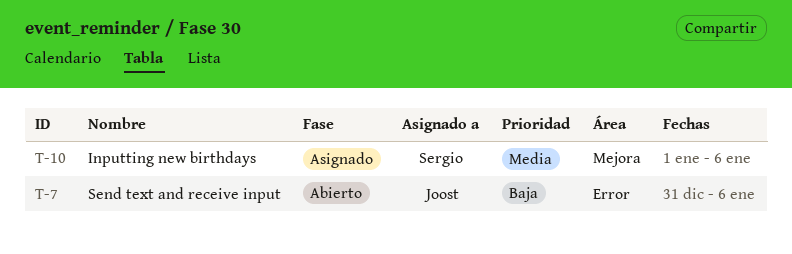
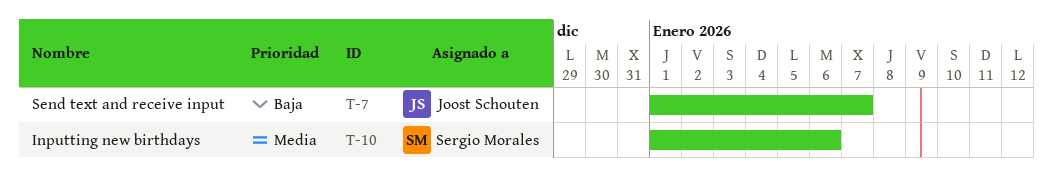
T-7, start: Dec 31 -> Jan 1
T-7, due: Jan 6 -> Jan 7

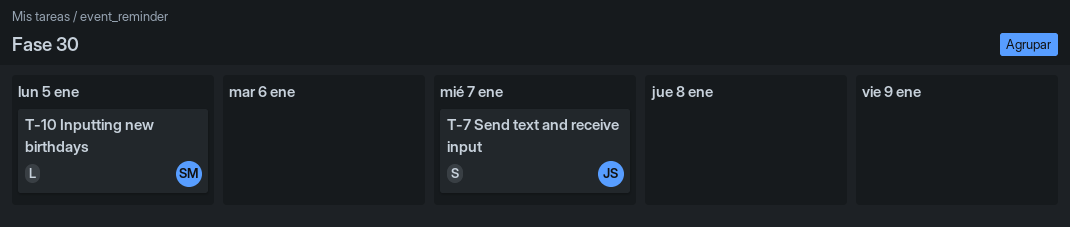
T-10, due: Jan 6 -> Jan 5

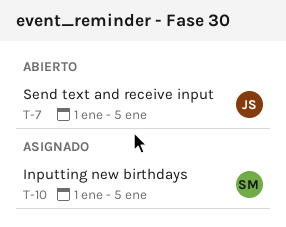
T-7, due: Jan 7 -> Jan 5

